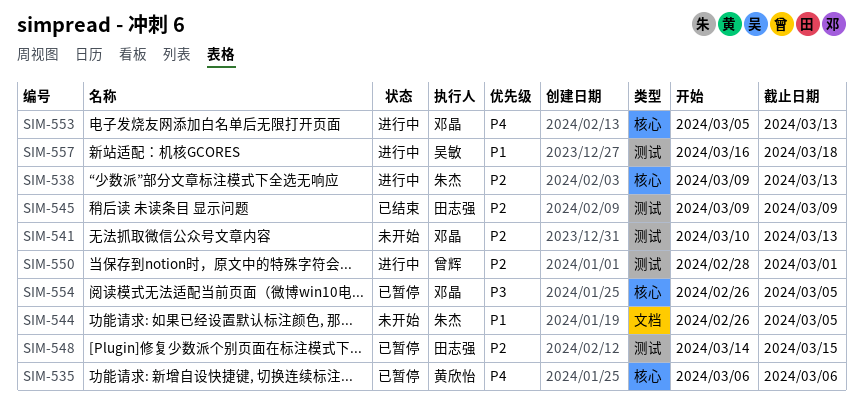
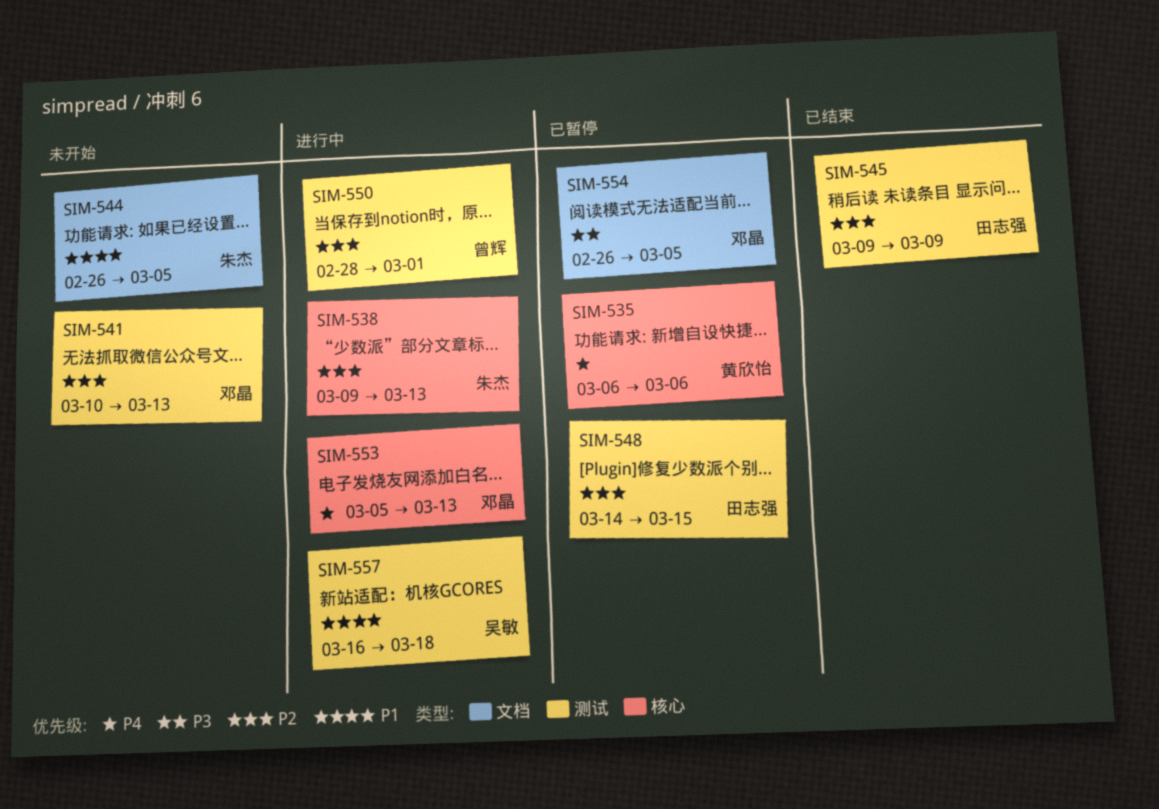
SIM-554, label: 核心 -> 文档

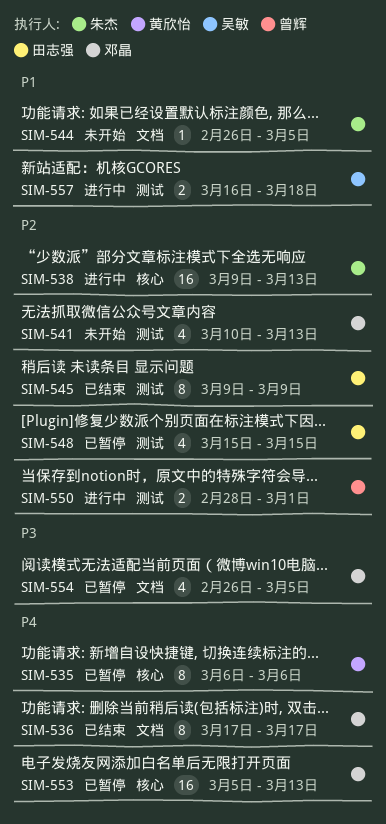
SIM-536: none -> present
SIM-548, start: Mar 14 -> Mar 15
SIM-553, status: 进行中 -> 已暂停

